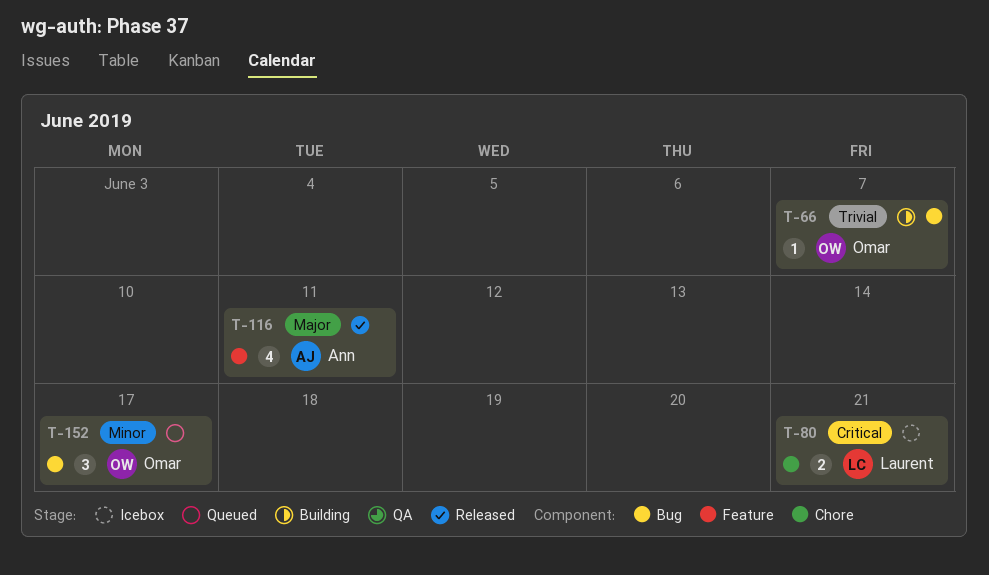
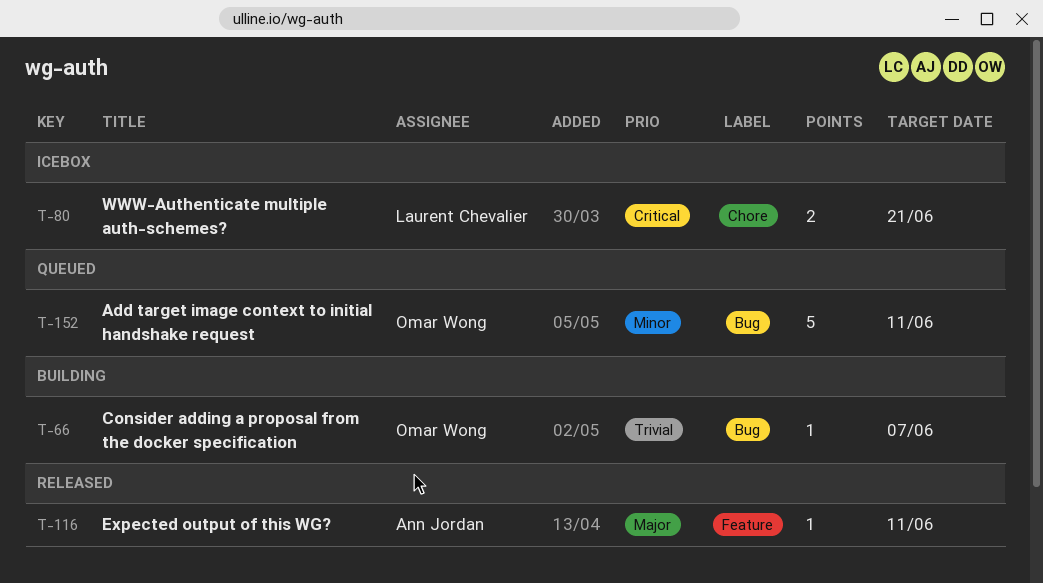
T-116, estimate: 4 -> 1
T-152, estimate: 3 -> 5
T-152, due: Jun 17 -> Jun 11

